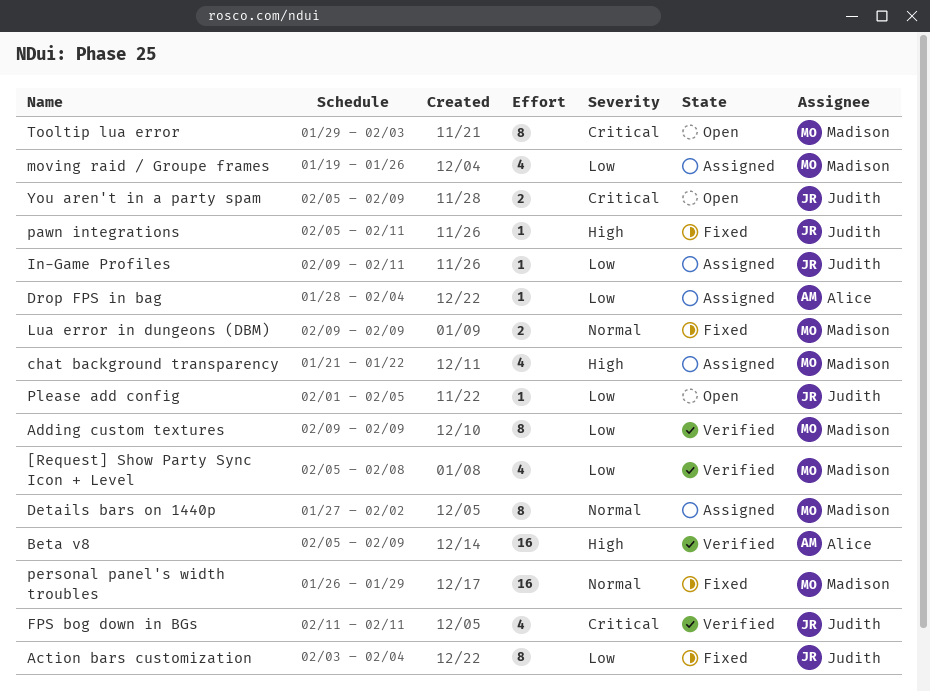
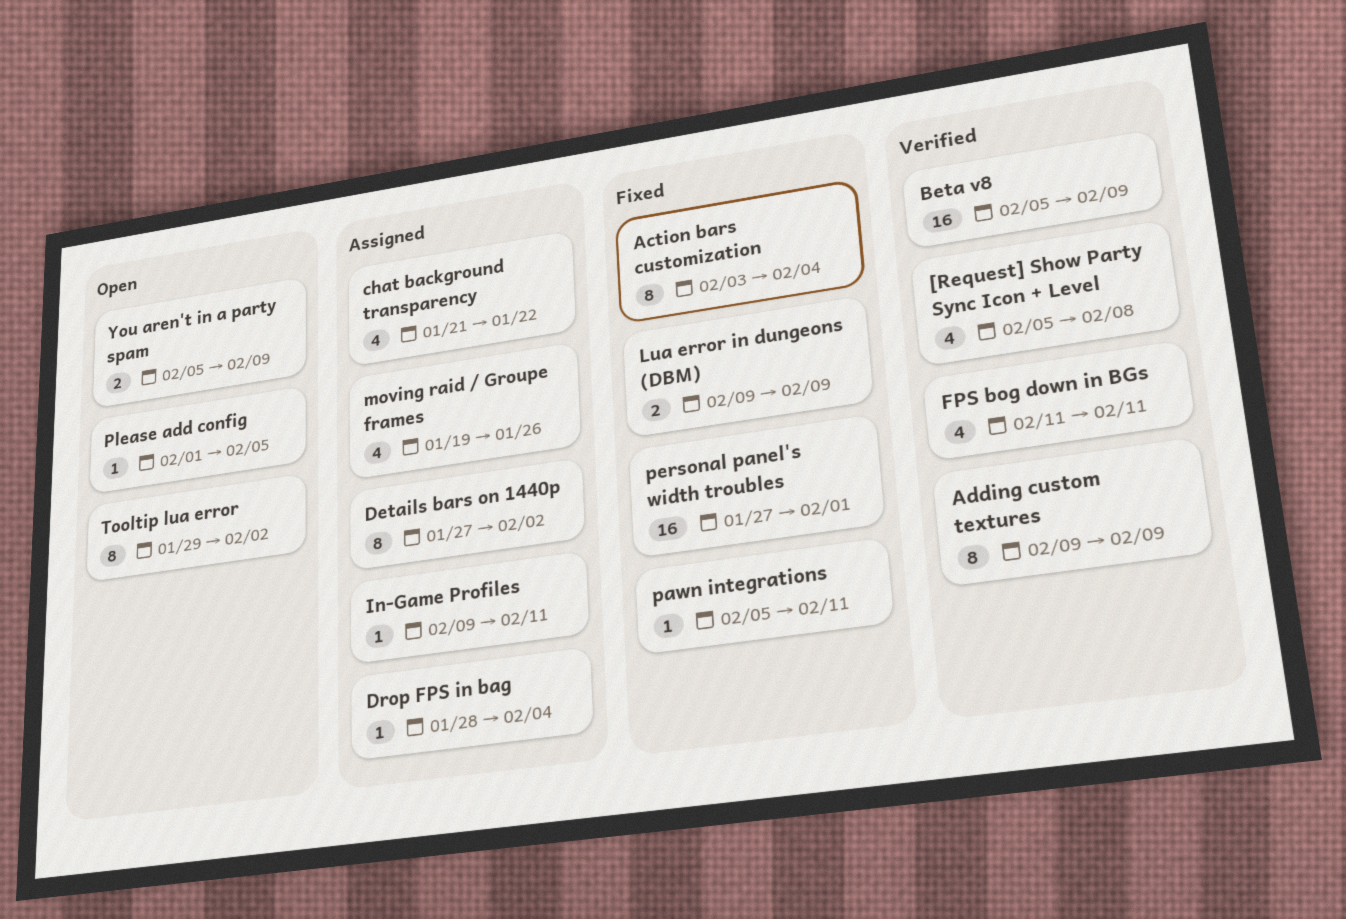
personal panel's width troubles, start: Jan 26 -> Jan 27
personal panel's width troubles, due: Jan 29 -> Feb 1
Tooltip lua error, due: Feb 3 -> Feb 2

